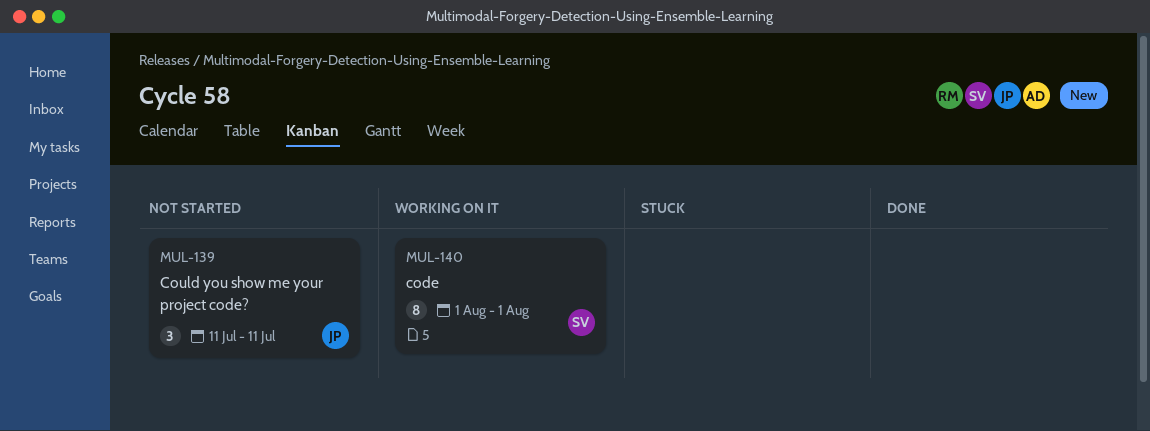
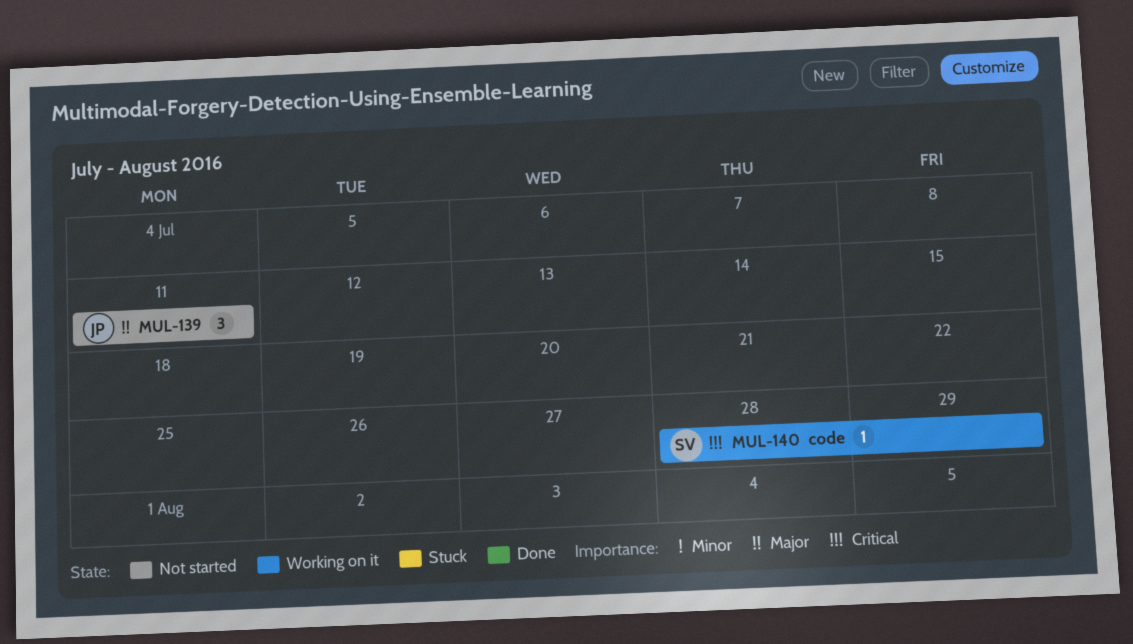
MUL-140, estimate: 8 -> 1
MUL-140, start: Aug 1 -> Jul 28
MUL-140, due: Aug 1 -> Jul 29

